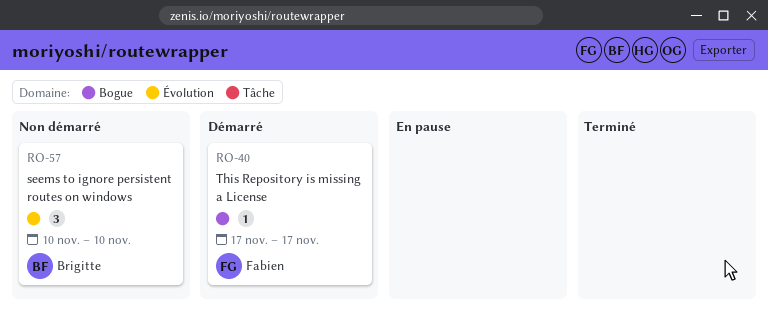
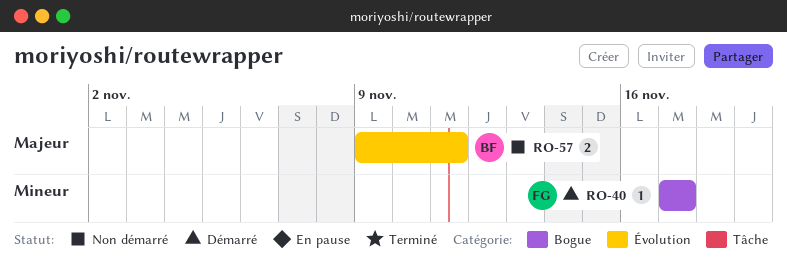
RO-57, estimate: 3 -> 2
RO-57, start: Nov 10 -> Nov 9
RO-57, due: Nov 10 -> Nov 11

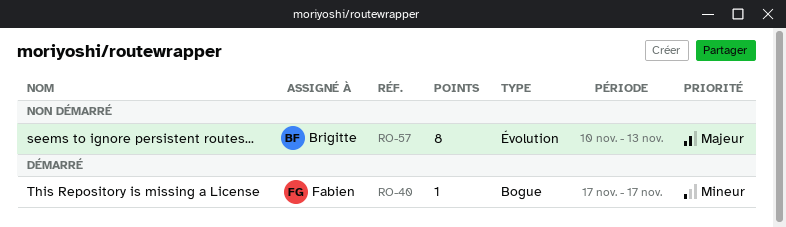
RO-57, estimate: 2 -> 8
RO-57, start: Nov 9 -> Nov 10
RO-57, due: Nov 11 -> Nov 13

